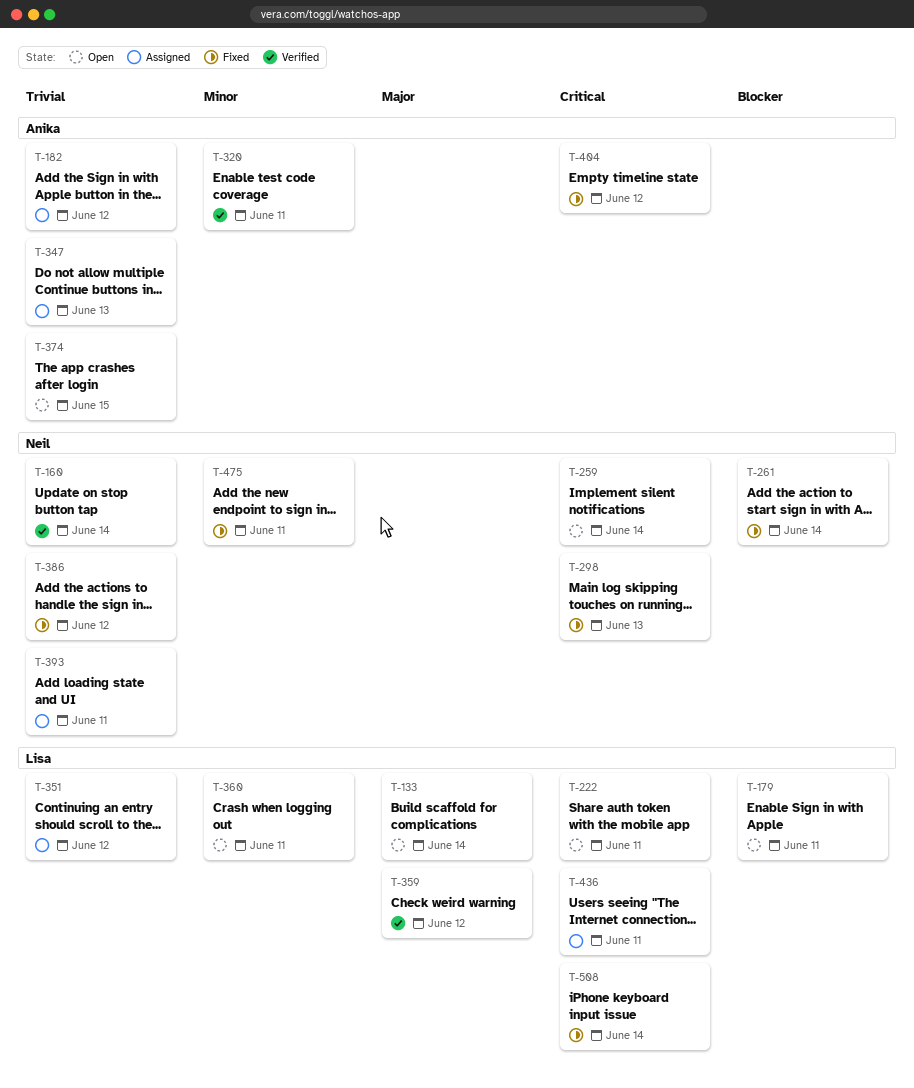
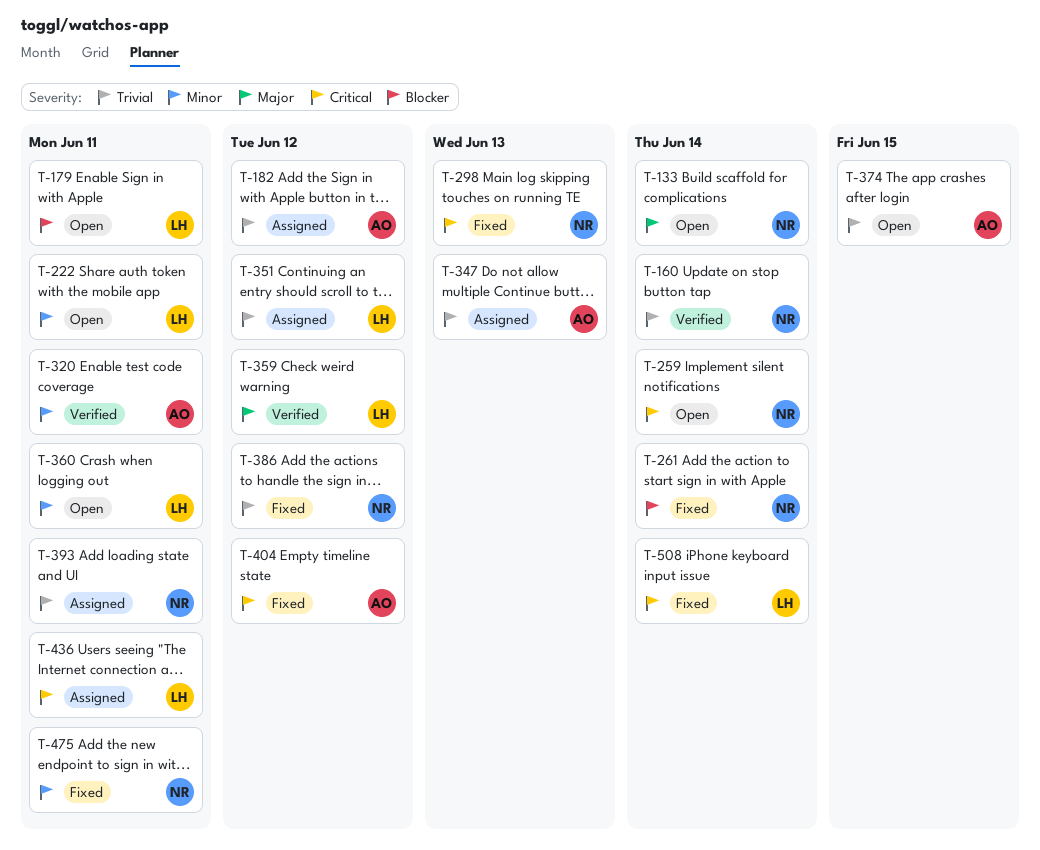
T-133, owner: Lisa -> Neil
T-222, priority: Critical -> Minor

